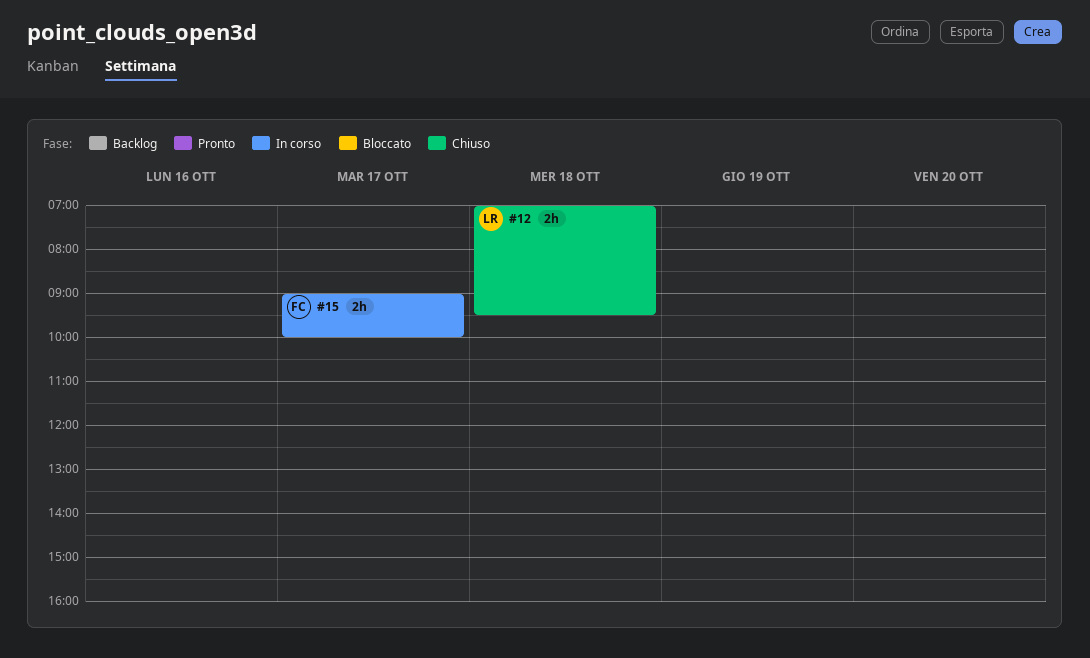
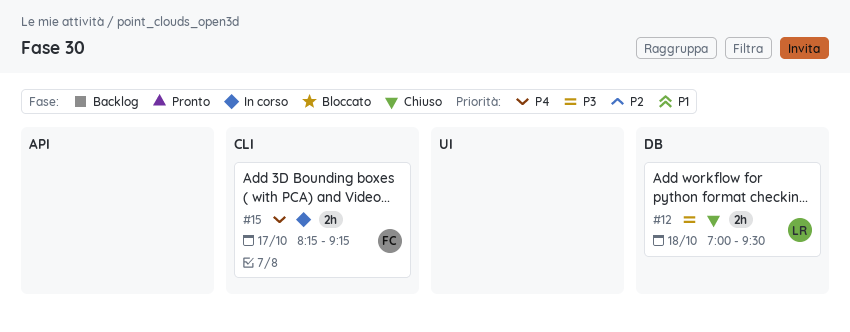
#15, begins: 09:00 -> 08:15
#15, ends: 10:00 -> 09:15

